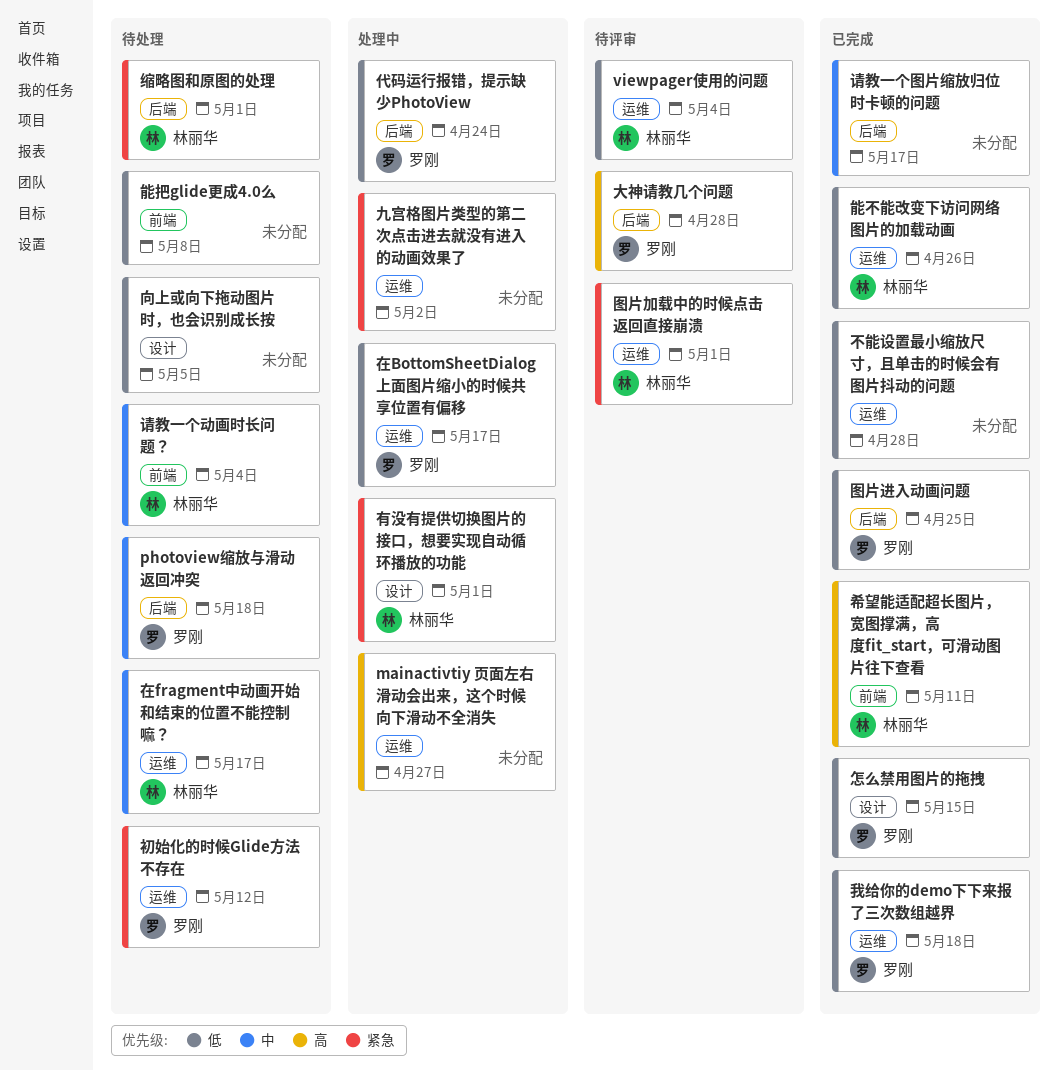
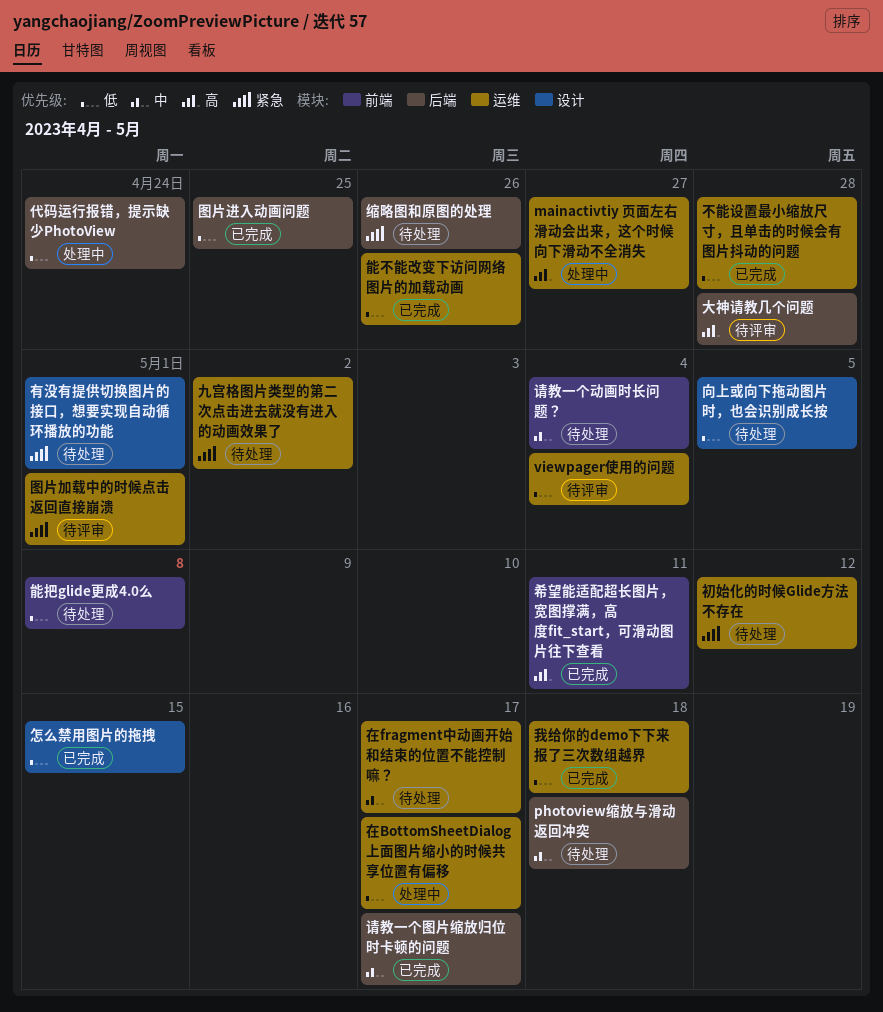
九宫格图片类型的第二次点击进去就没有进入的动画效果了, status: 处理中 -> 待处理
有没有提供切换图片的接口，想要实现自动循环播放的功能, status: 处理中 -> 待处理
缩略图和原图的处理, due: May 1 -> Apr 26

